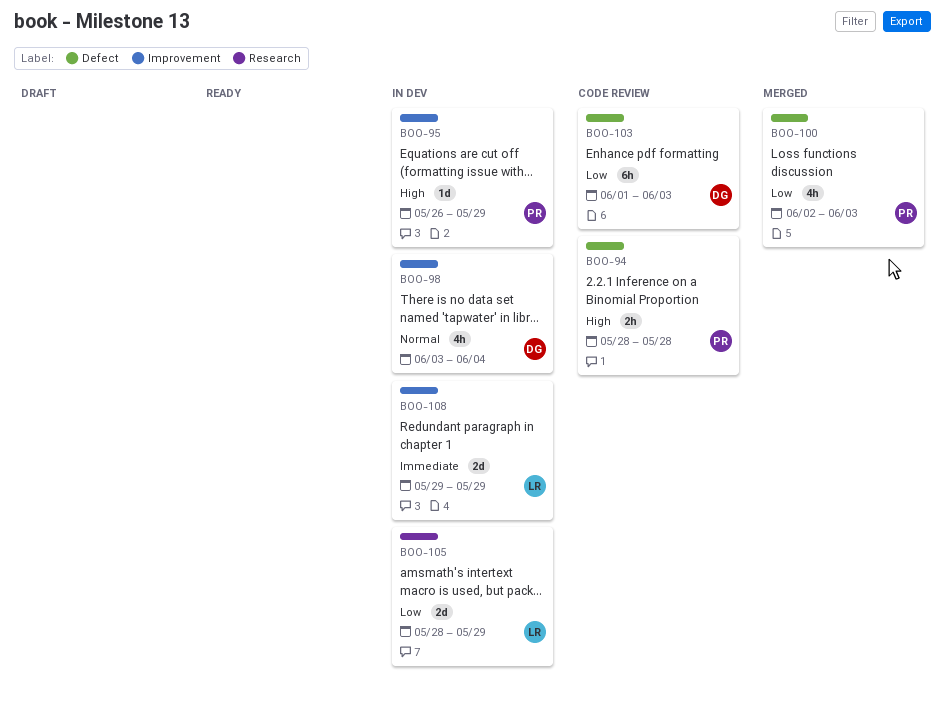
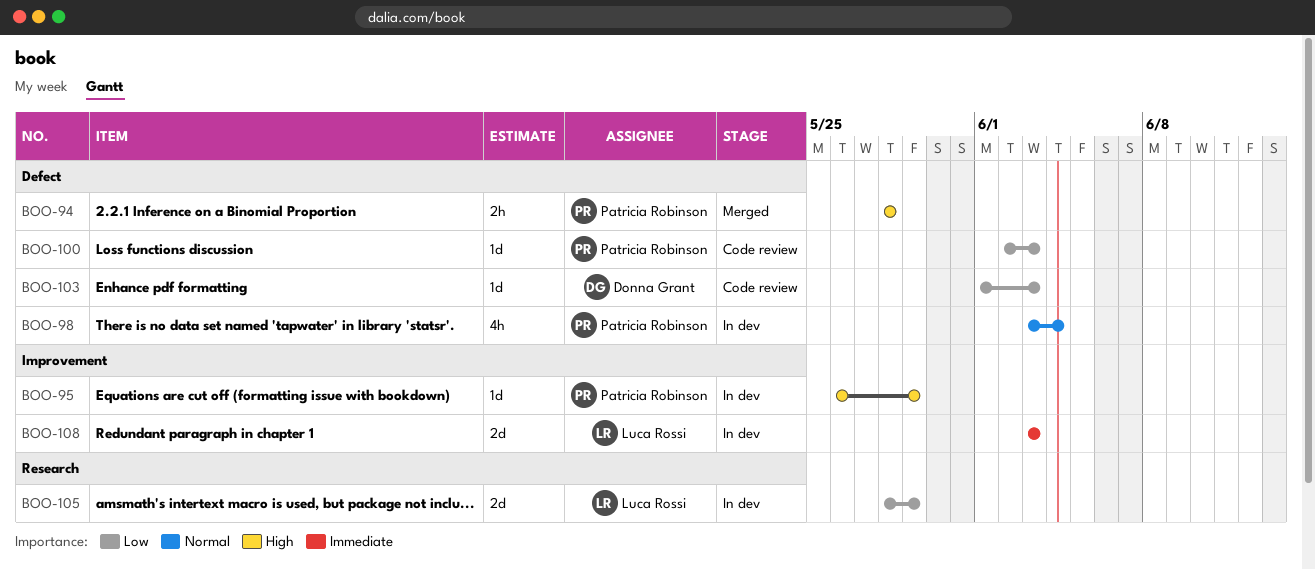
BOO-94, status: Code review -> Merged
BOO-98, owner: Donna Grant -> Patricia Robinson
BOO-98, label: Improvement -> Defect
BOO-100, status: Merged -> Code review
BOO-100, estimate: 4h -> 1d
BOO-103, estimate: 6h -> 1d
BOO-108, start: May 29 -> Jun 3
BOO-108, due: May 29 -> Jun 3

